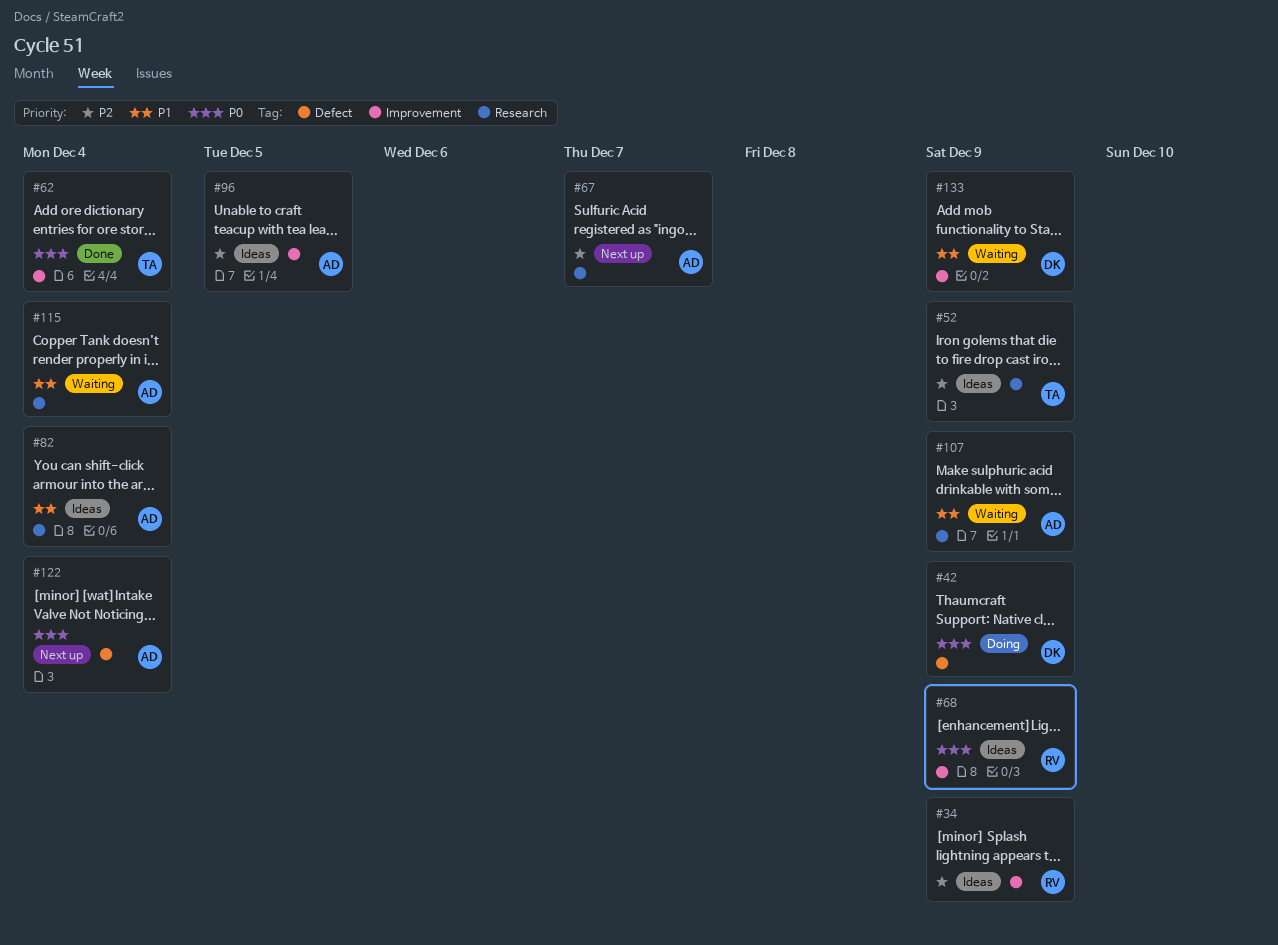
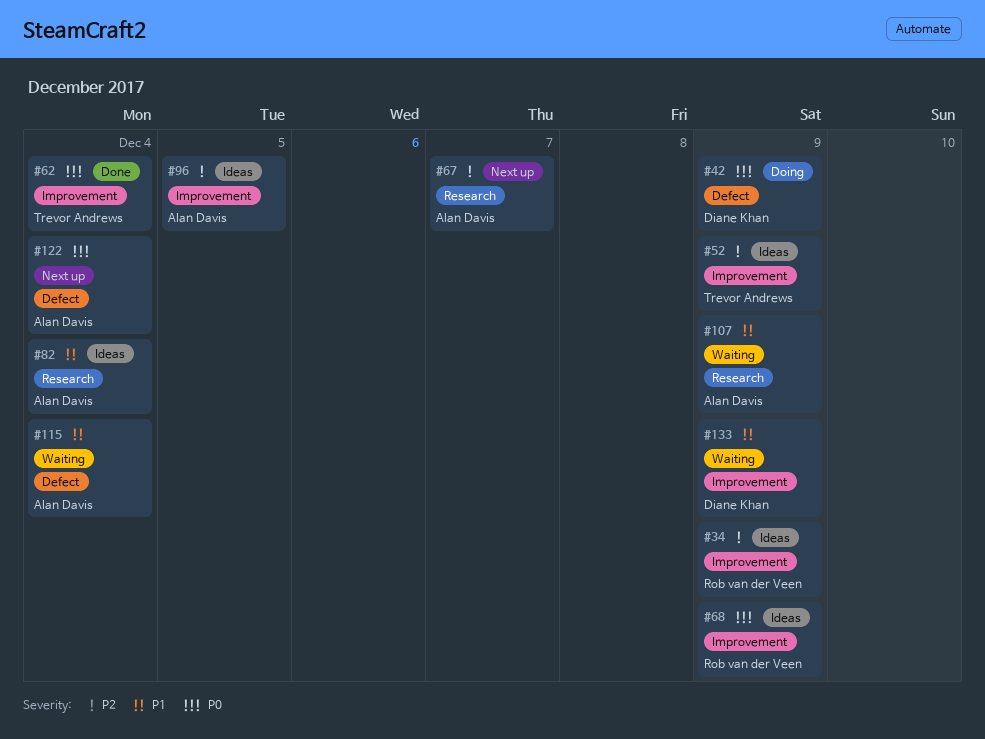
#52, label: Research -> Improvement
#115, label: Research -> Defect

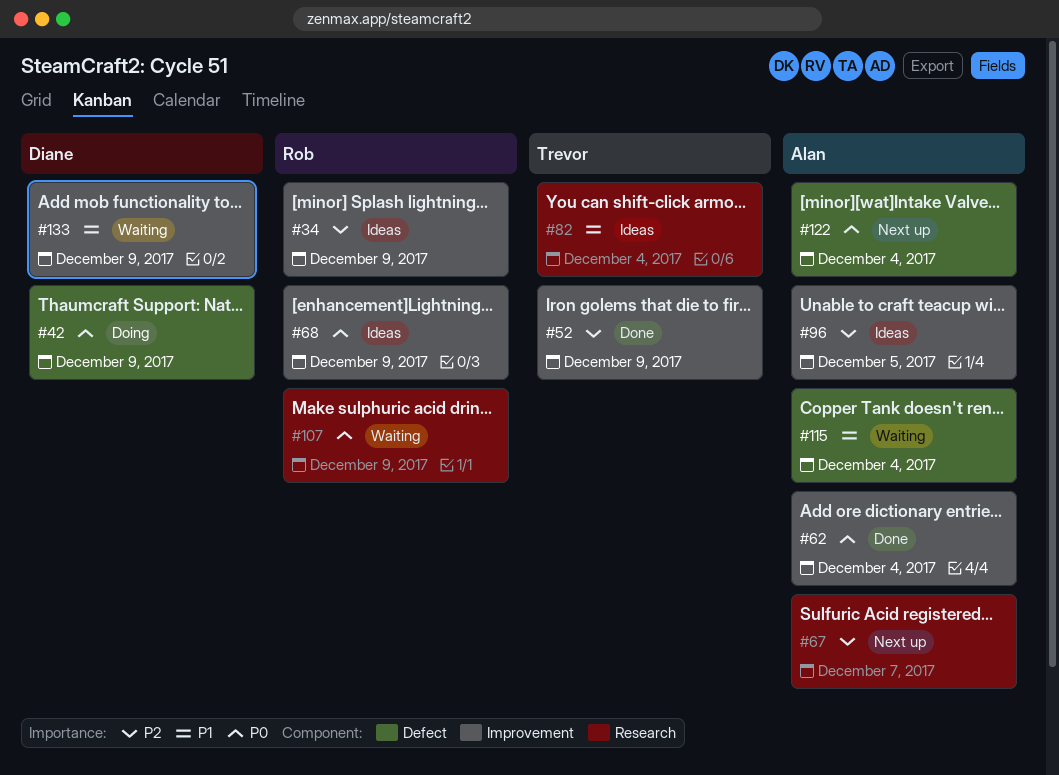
#52, status: Ideas -> Done
#62, owner: Trevor Andrews -> Alan Davis
#82, owner: Alan Davis -> Trevor Andrews
#107, owner: Alan Davis -> Rob van der Veen
#107, priority: P1 -> P0

